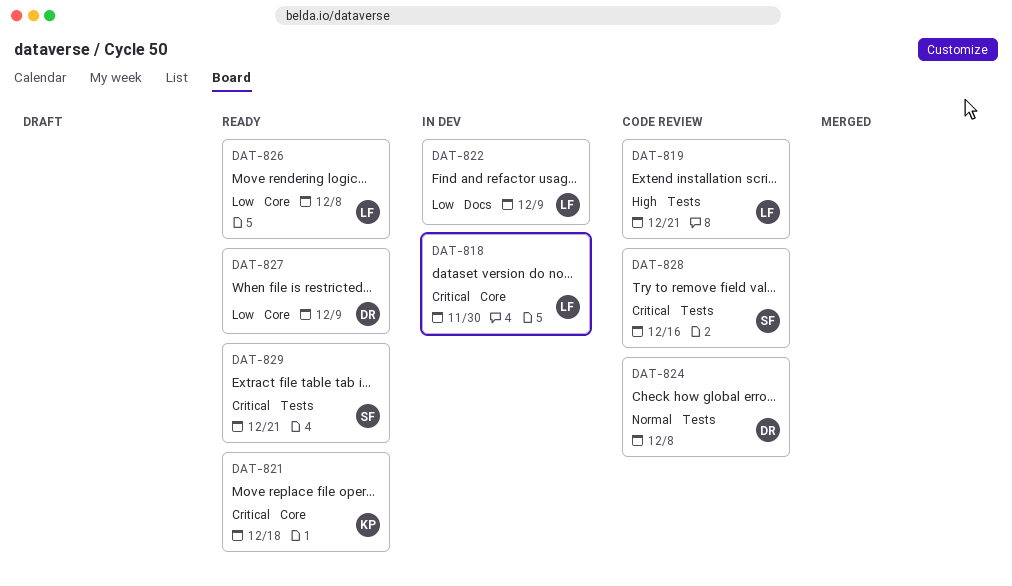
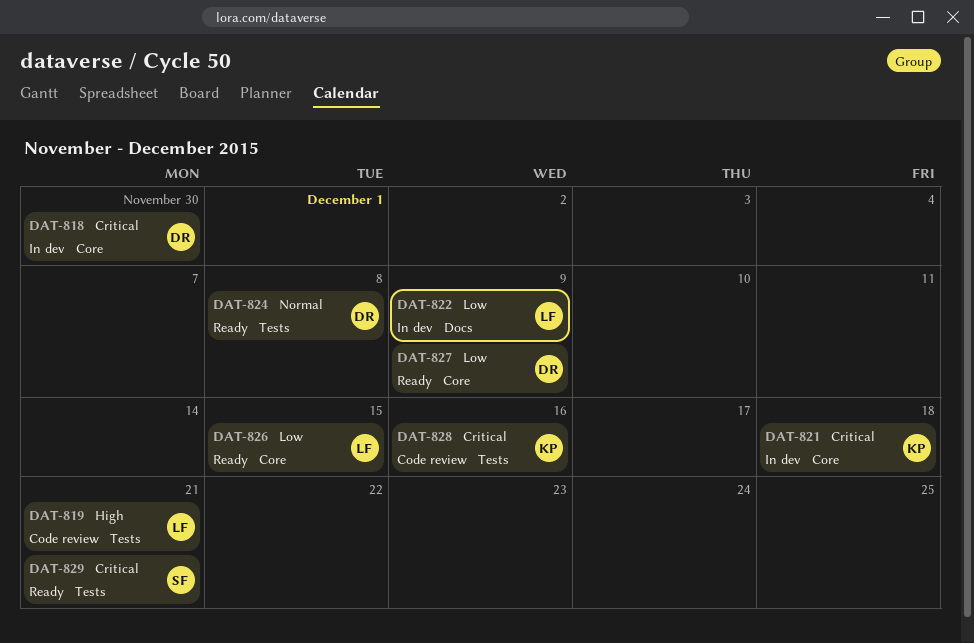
DAT-818, owner: LF -> DR
DAT-821, status: Ready -> In dev
DAT-824, status: Code review -> Ready
DAT-826, due: Dec 8 -> Dec 15
DAT-828, owner: SF -> KP

